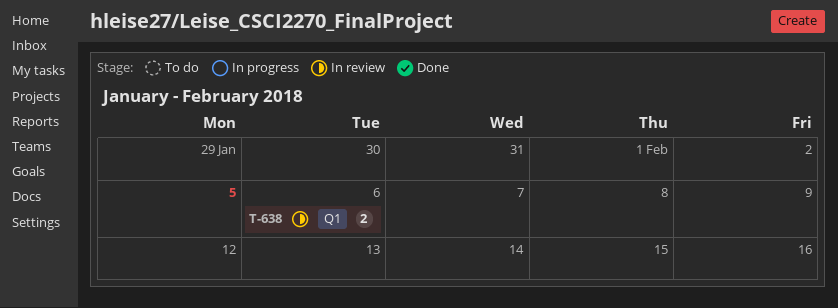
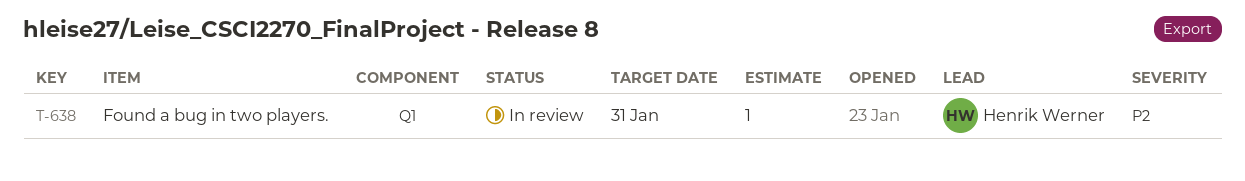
T-638, estimate: 2 -> 1
T-638, due: Feb 6 -> Jan 31

